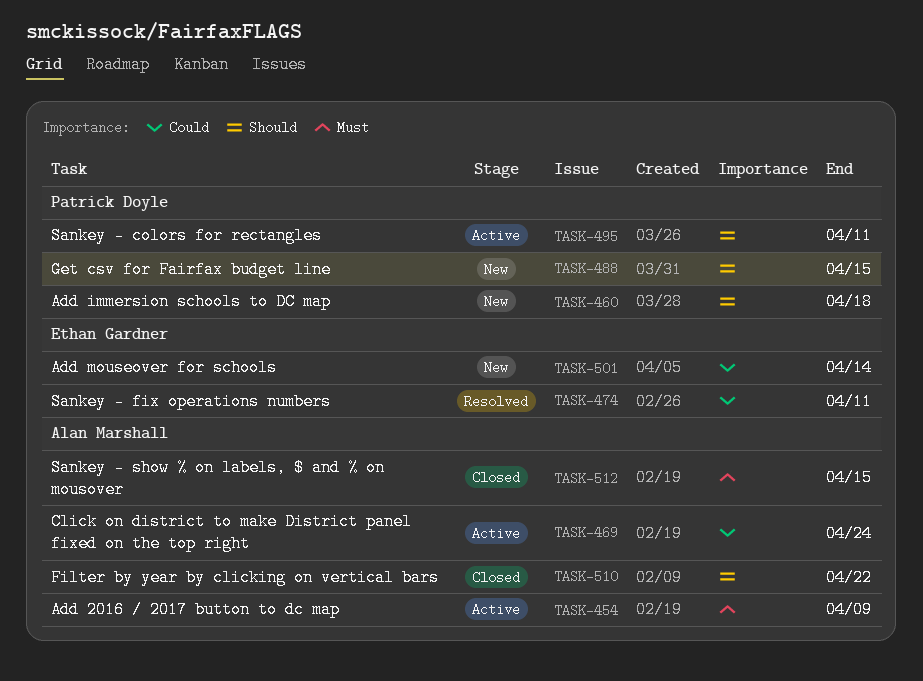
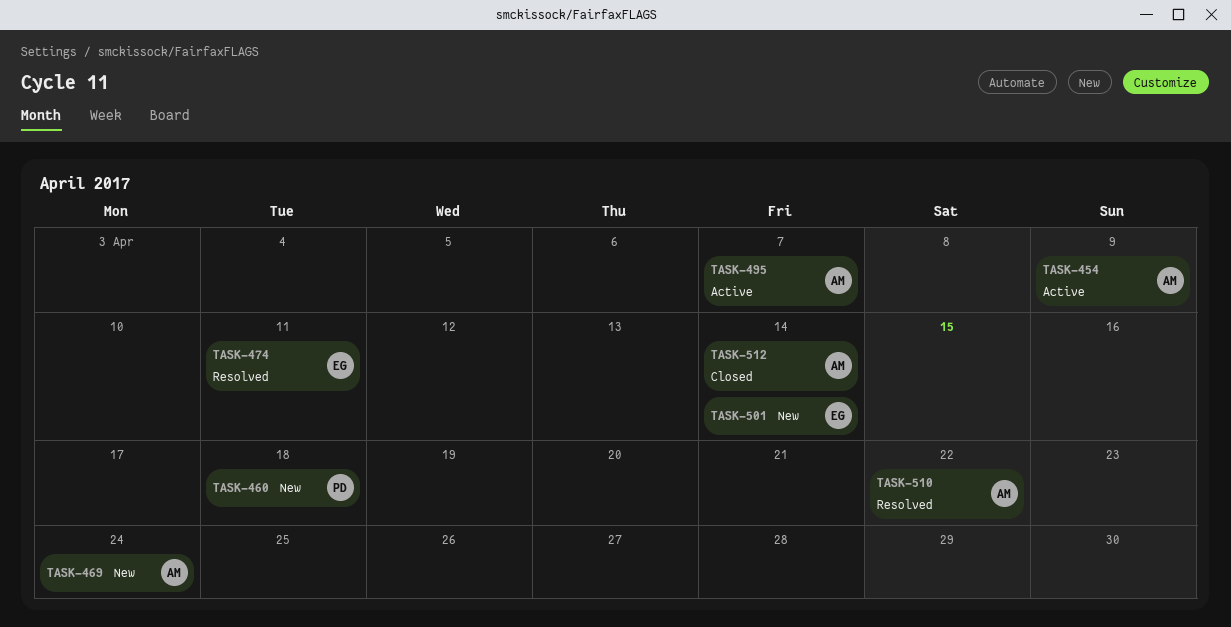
TASK-469, status: Active -> New
TASK-488: present -> none
TASK-495, owner: Patrick Doyle -> Alan Marshall
TASK-495, due: Apr 11 -> Apr 7
TASK-510, status: Closed -> Resolved
TASK-512, due: Apr 15 -> Apr 14

